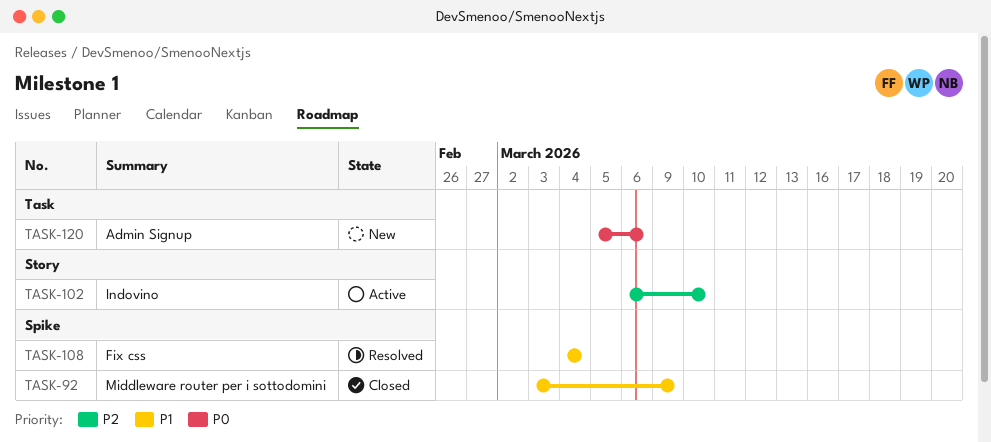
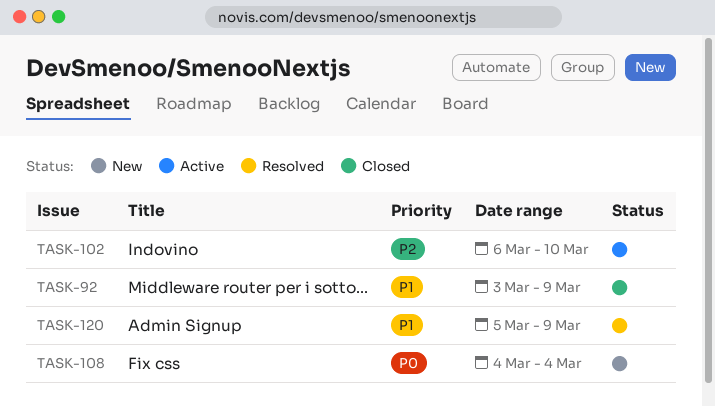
TASK-108, status: Resolved -> New
TASK-108, priority: P1 -> P0
TASK-120, status: New -> Resolved
TASK-120, priority: P0 -> P1
TASK-120, due: Mar 6 -> Mar 9

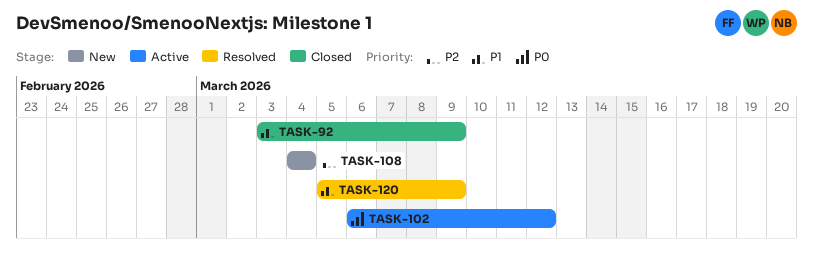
TASK-102, priority: P2 -> P0
TASK-102, due: Mar 10 -> Mar 12
TASK-108, priority: P0 -> P2

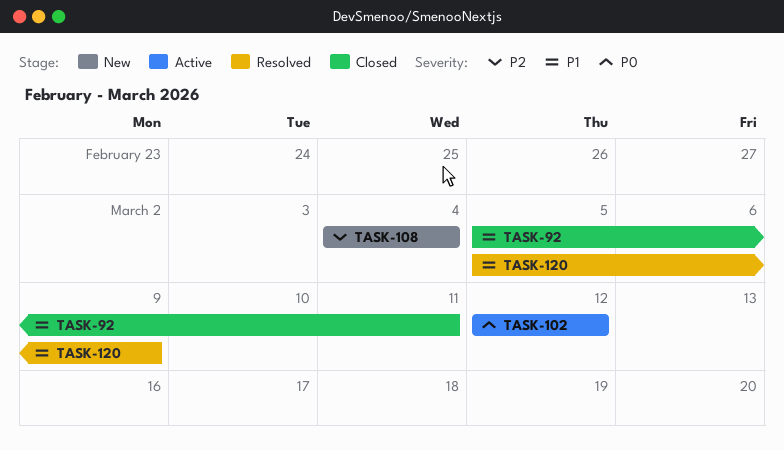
TASK-92, start: Mar 3 -> Mar 5
TASK-92, due: Mar 9 -> Mar 11
TASK-102, start: Mar 6 -> Mar 12

